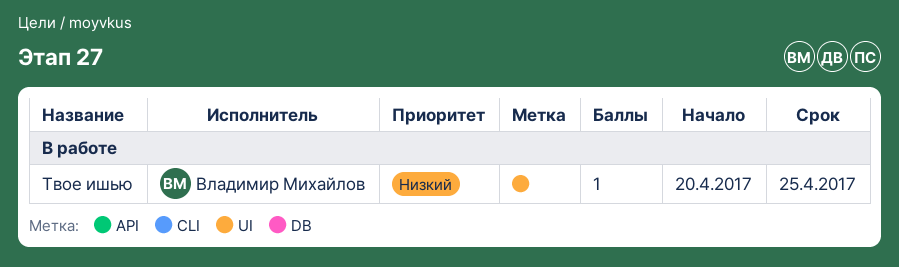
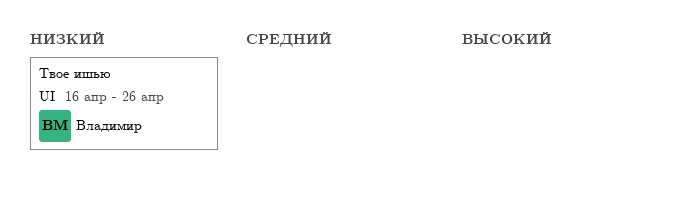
Твое ишью, start: Apr 20 -> Apr 16
Твое ишью, due: Apr 25 -> Apr 26

